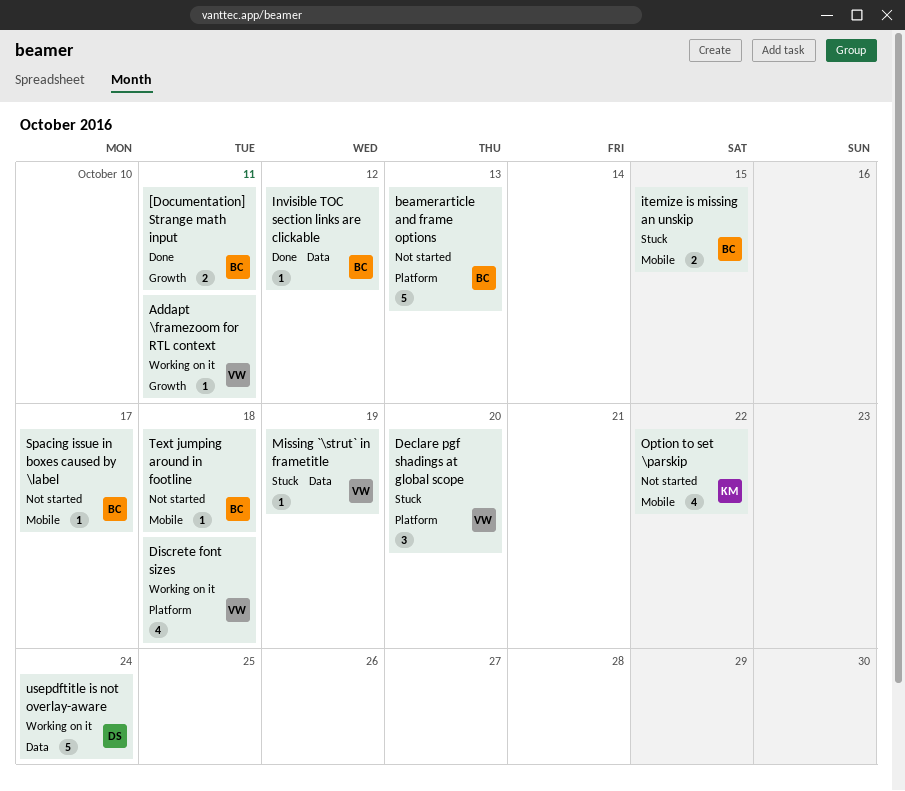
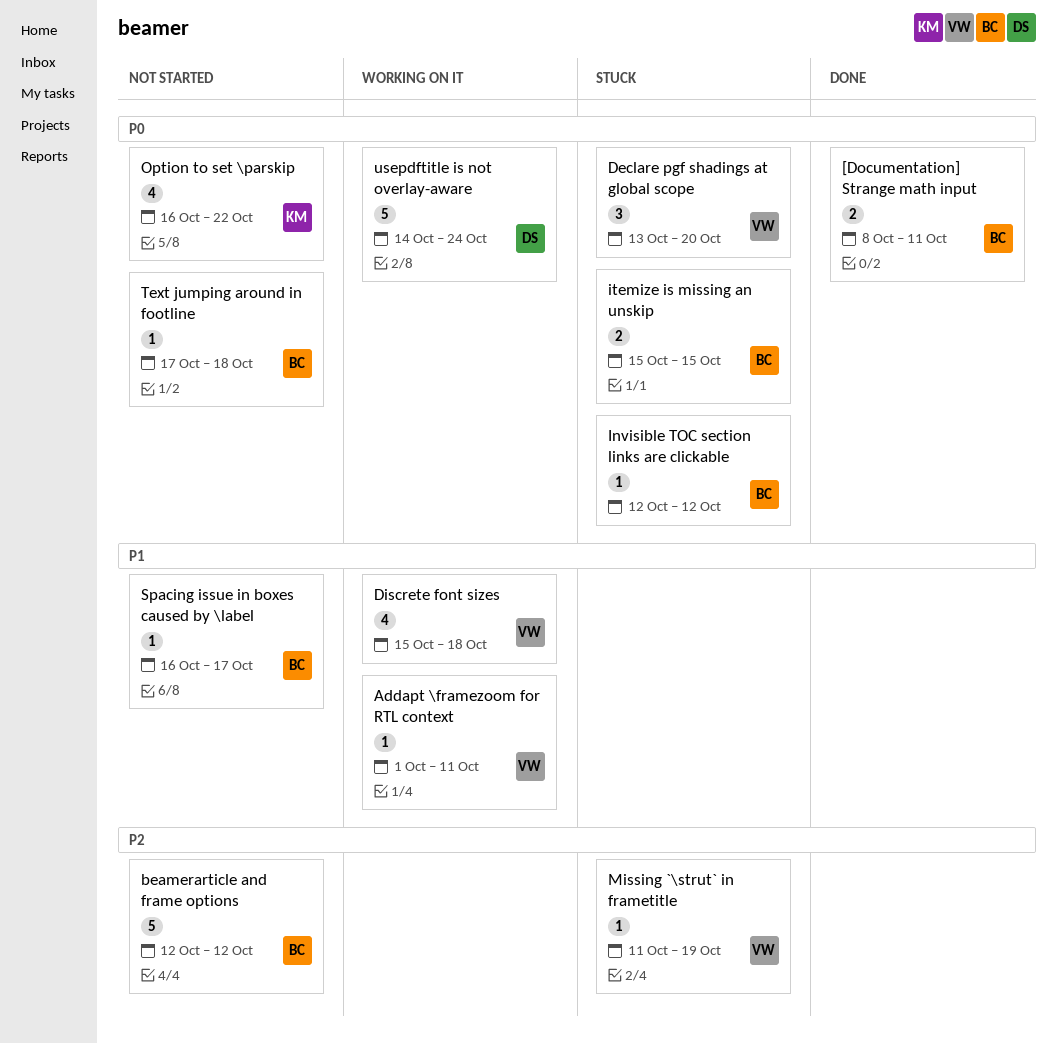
beamerarticle and frame options, due: Oct 13 -> Oct 12
Invisible TOC section links are clickable, status: Done -> Stuck

